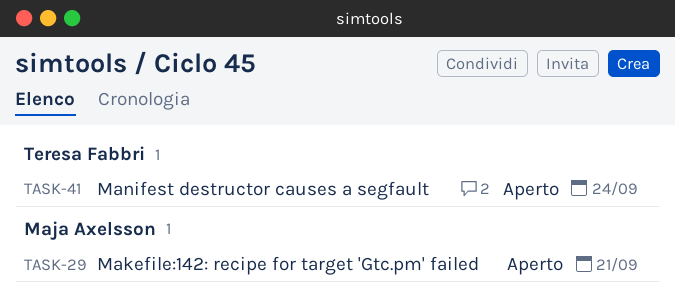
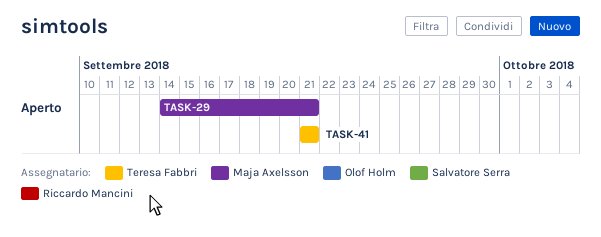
TASK-41, due: Sep 24 -> Sep 21

